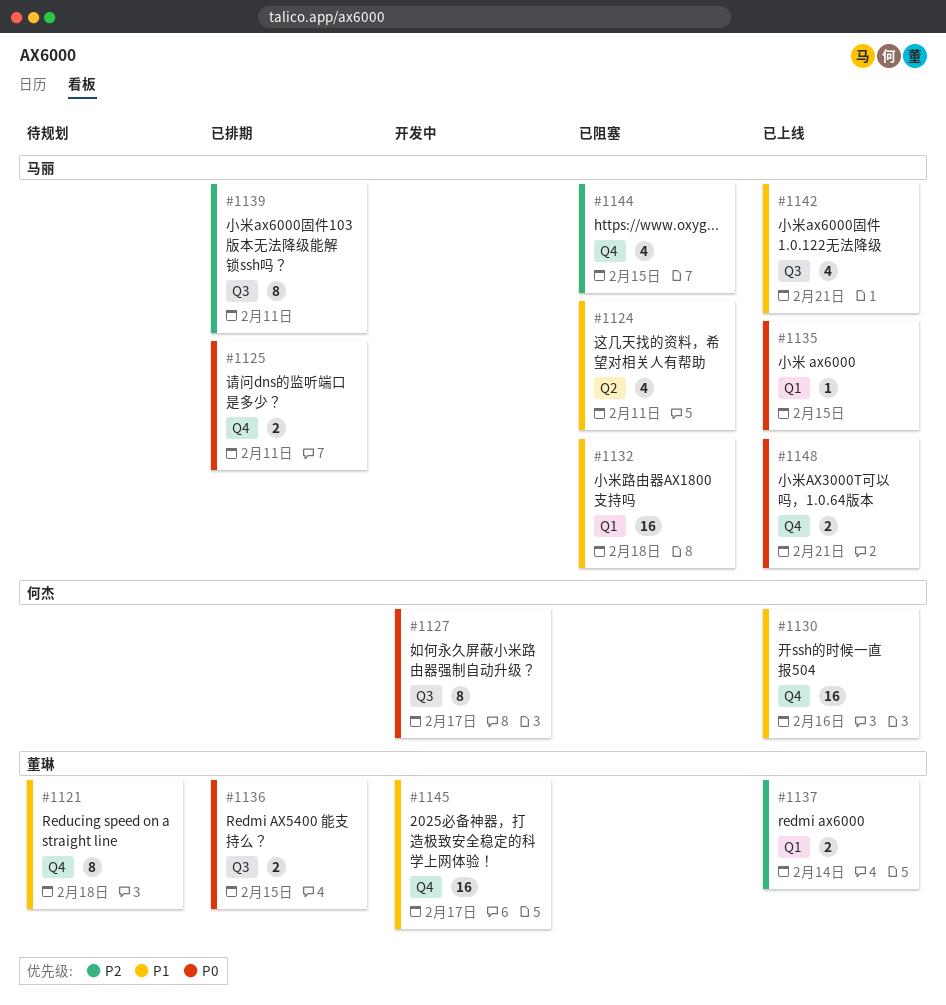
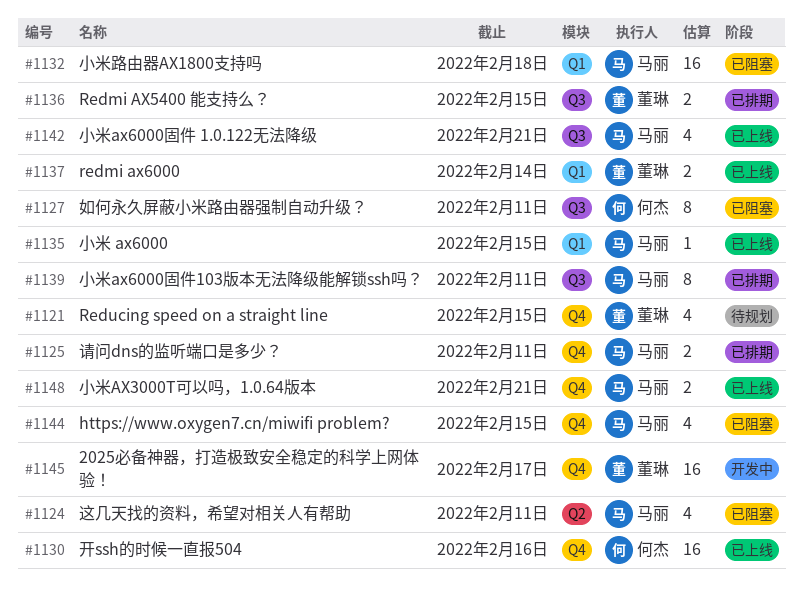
#1121, estimate: 8 -> 4
#1121, due: Feb 18 -> Feb 15
#1127, status: 开发中 -> 已阻塞
#1127, due: Feb 17 -> Feb 11

